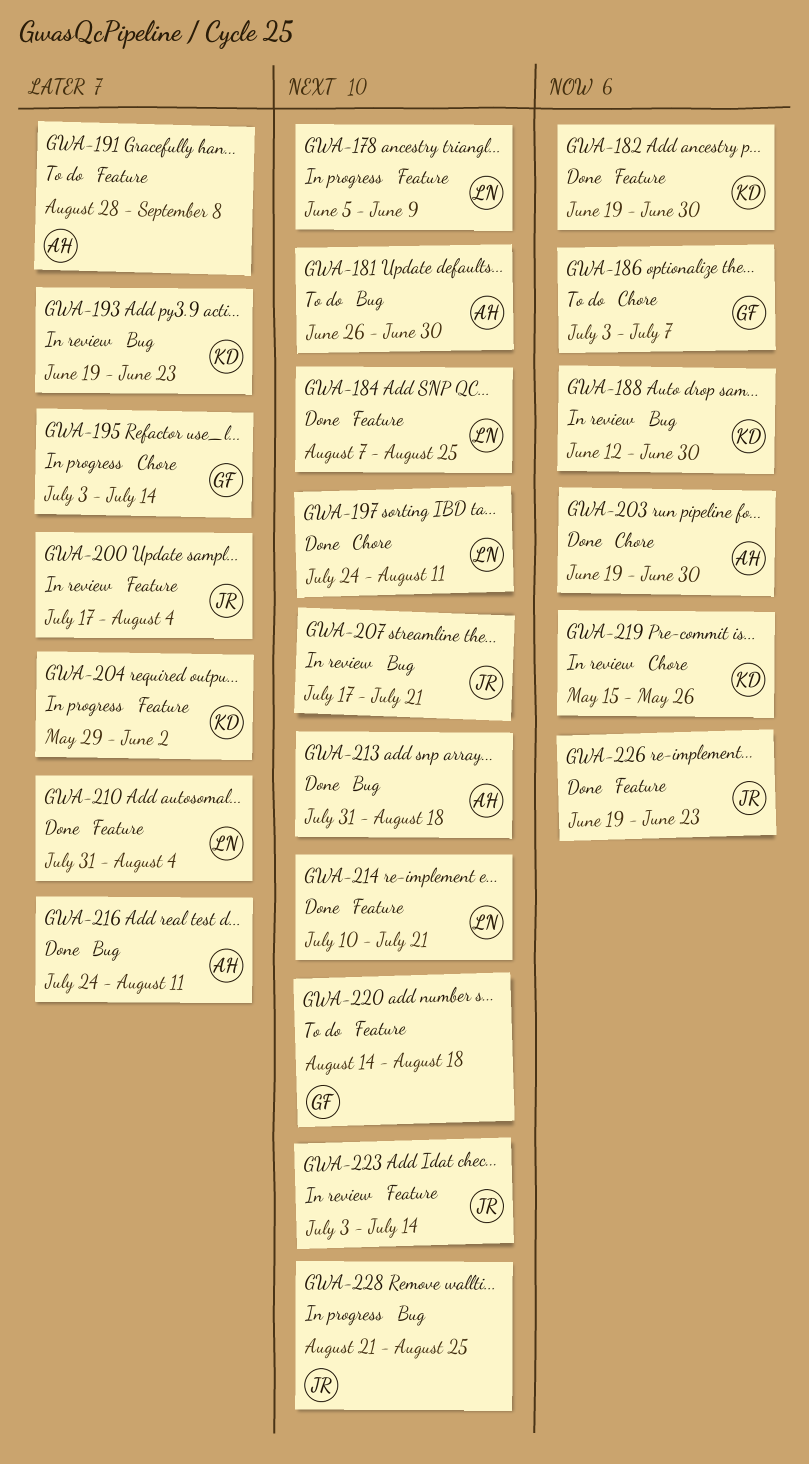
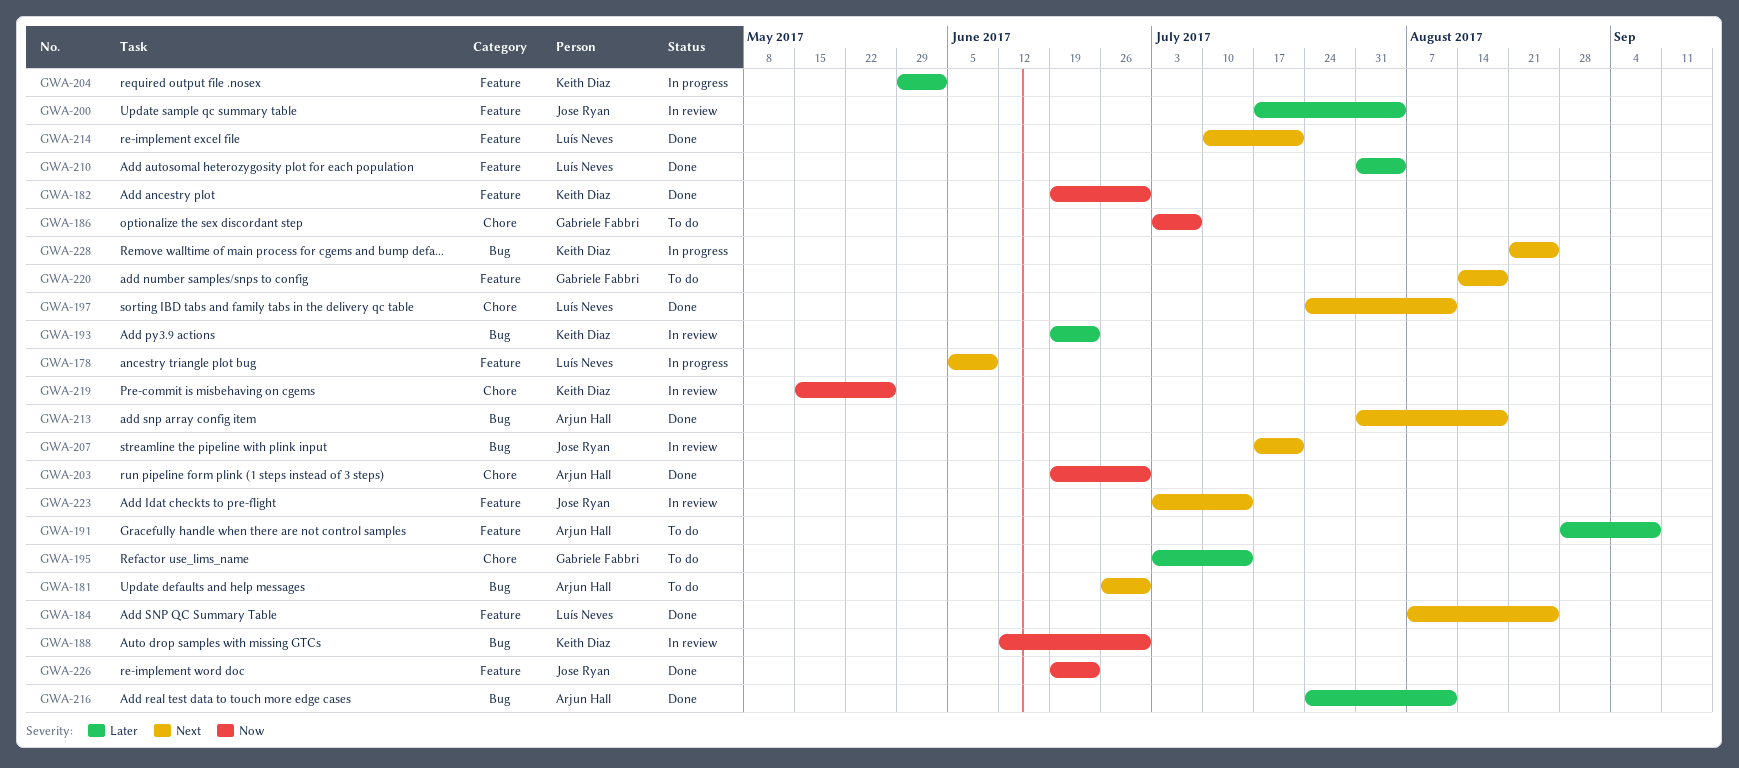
GWA-195, status: In progress -> To do
GWA-228, owner: Jose Ryan -> Keith Diaz

